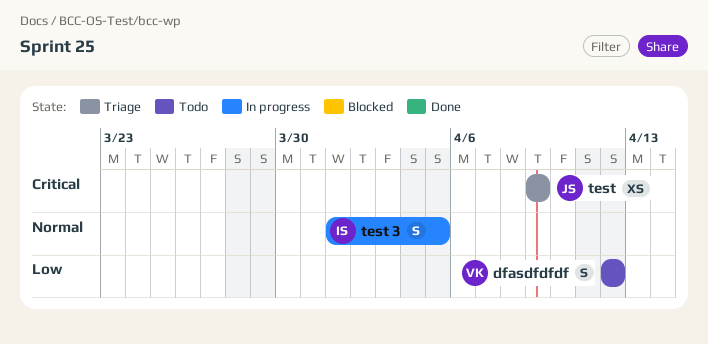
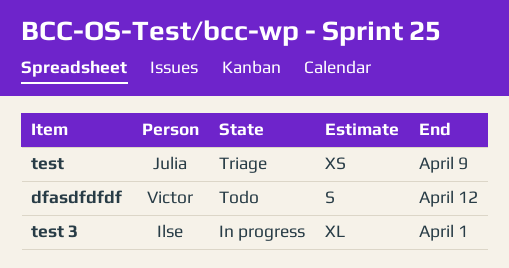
test 3, estimate: S -> XL
test 3, due: Apr 5 -> Apr 1

